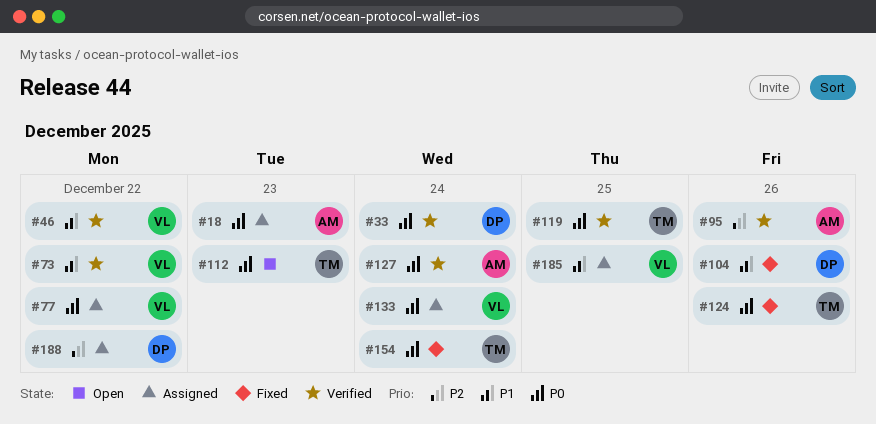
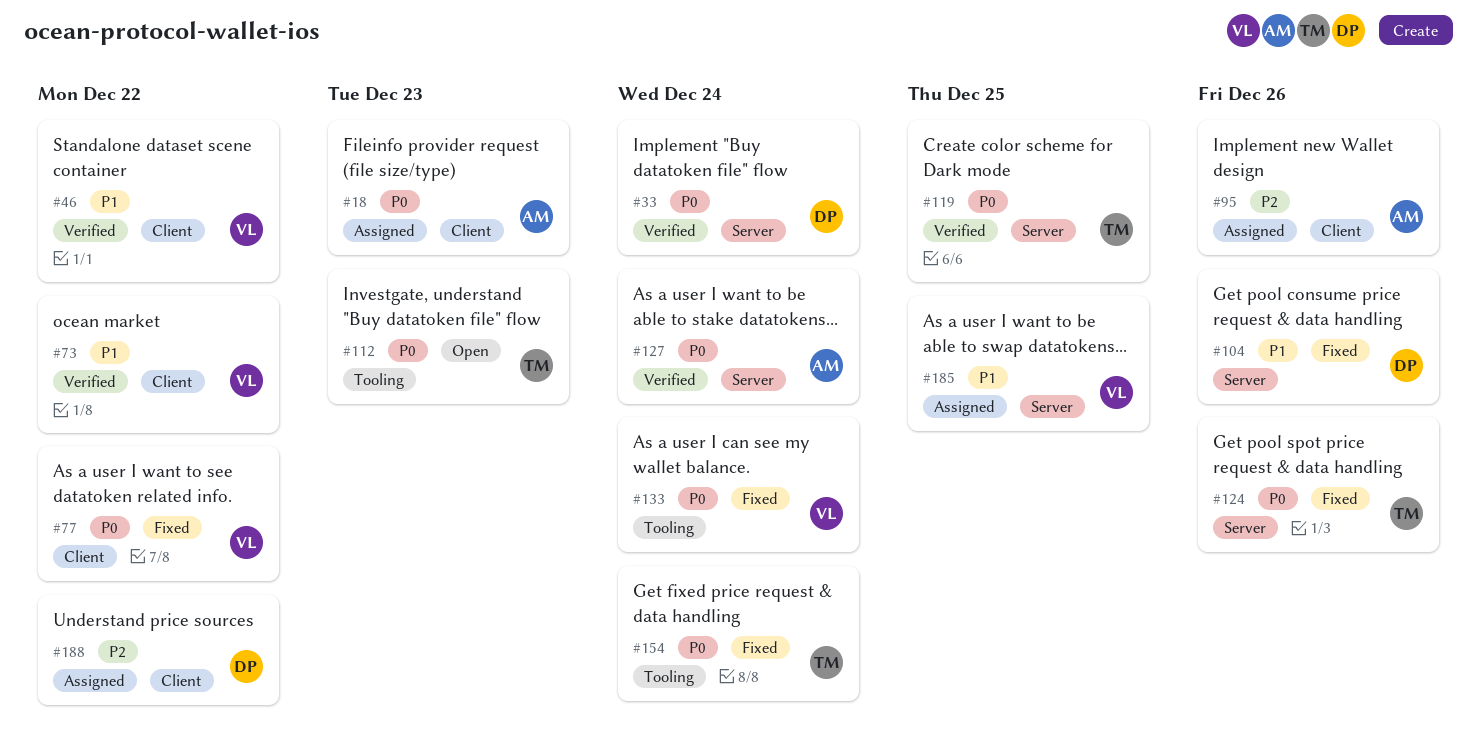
#77, status: Assigned -> Fixed
#95, status: Verified -> Assigned
#133, status: Assigned -> Fixed

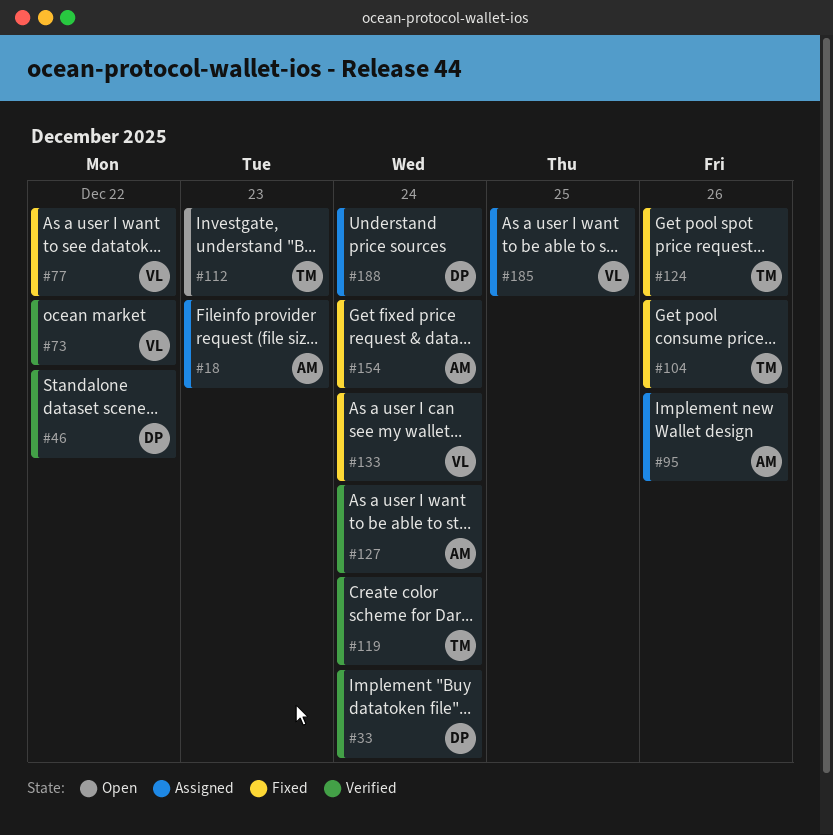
#46, owner: VL -> DP
#104, owner: DP -> TM
#119, due: Dec 25 -> Dec 24
#154, owner: TM -> AM
#188, due: Dec 22 -> Dec 24

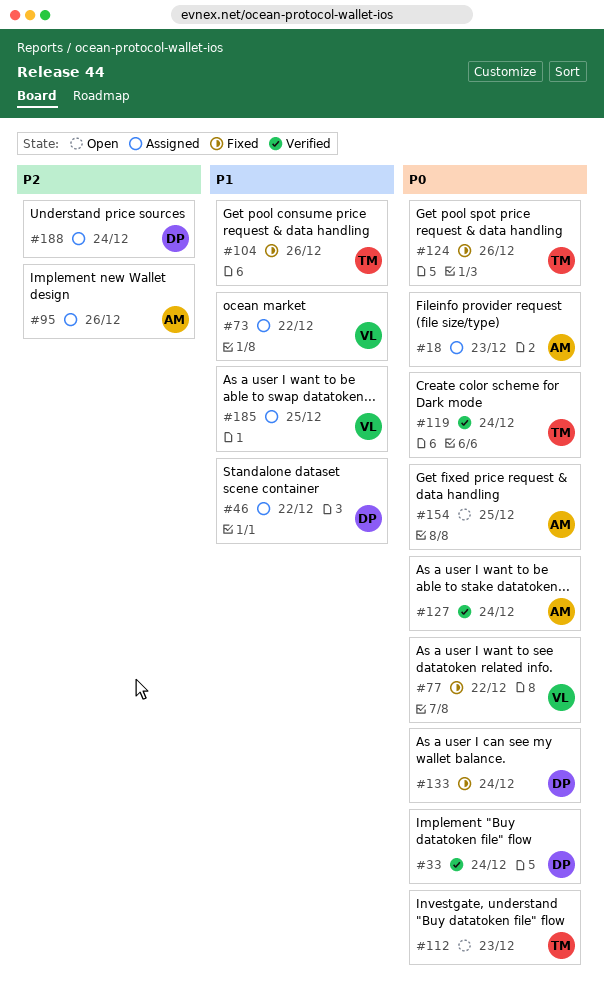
#46, status: Verified -> Assigned
#73, status: Verified -> Assigned
#133, owner: VL -> DP
#154, status: Fixed -> Open
#154, due: Dec 24 -> Dec 25

